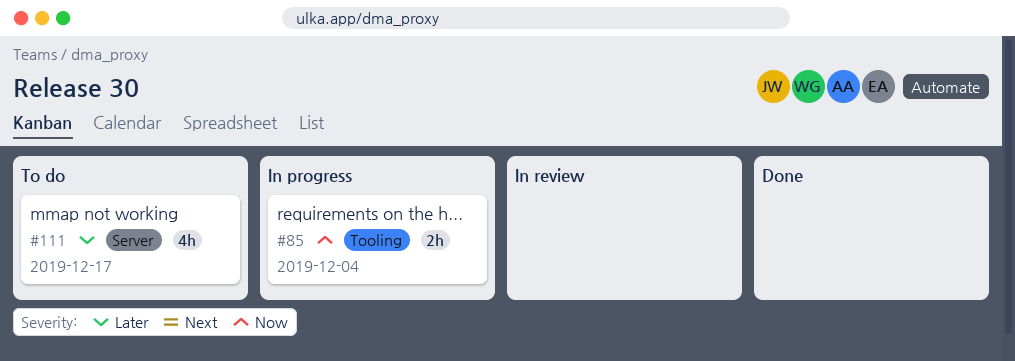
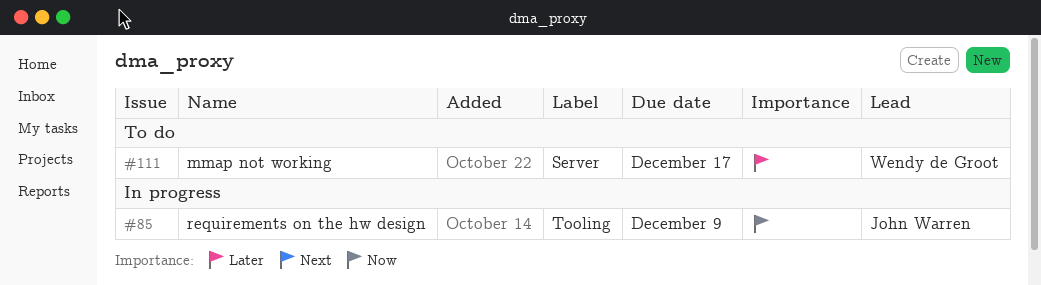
#85, due: Dec 4 -> Dec 9

